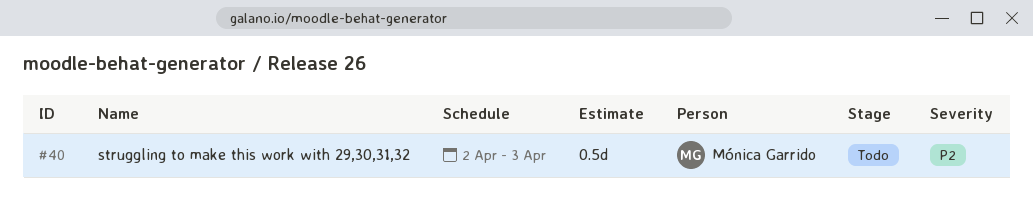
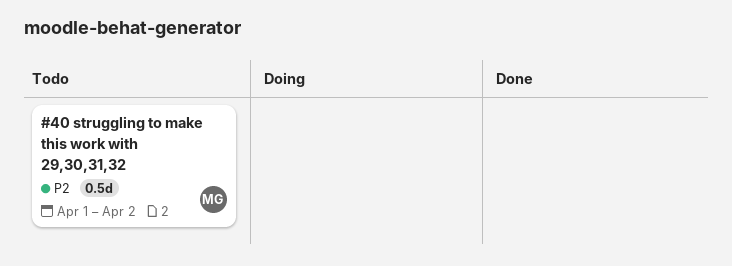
#40, start: Apr 2 -> Apr 1
#40, due: Apr 3 -> Apr 2

